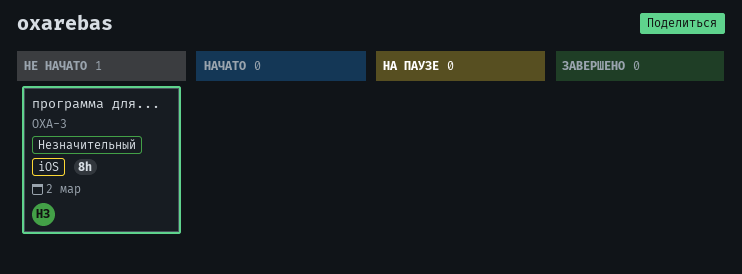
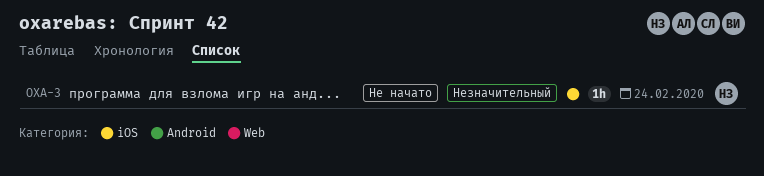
OXA-3, estimate: 8h -> 1h
OXA-3, due: Mar 2 -> Feb 24

